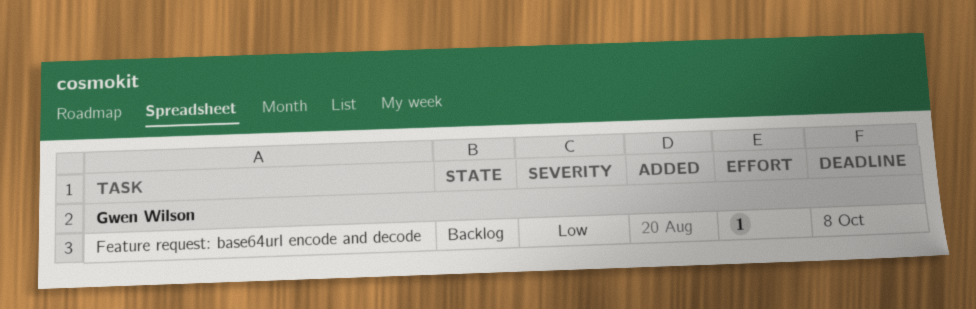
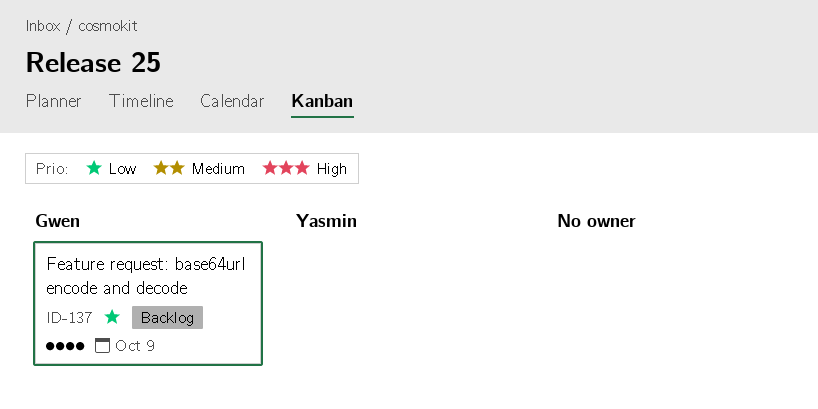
Feature request: base64url encode and decode, estimate: 1 -> 4
Feature request: base64url encode and decode, due: Oct 8 -> Oct 9

